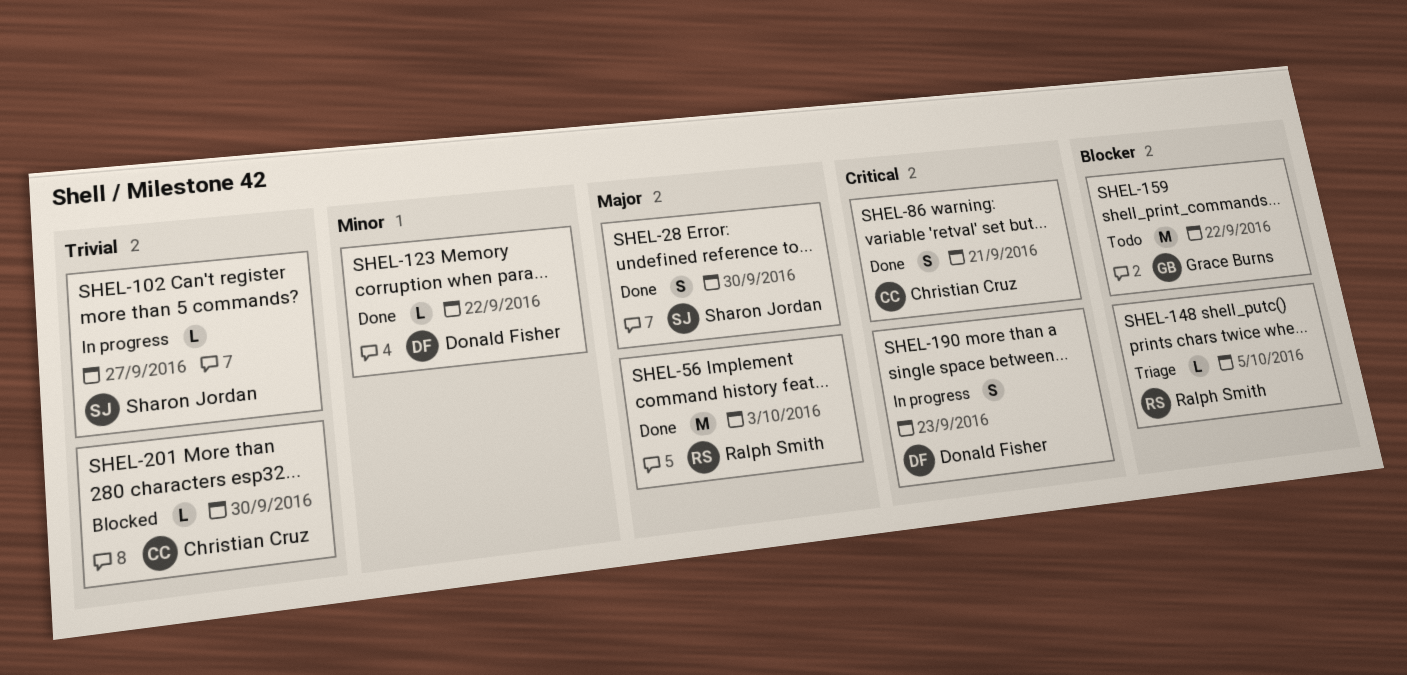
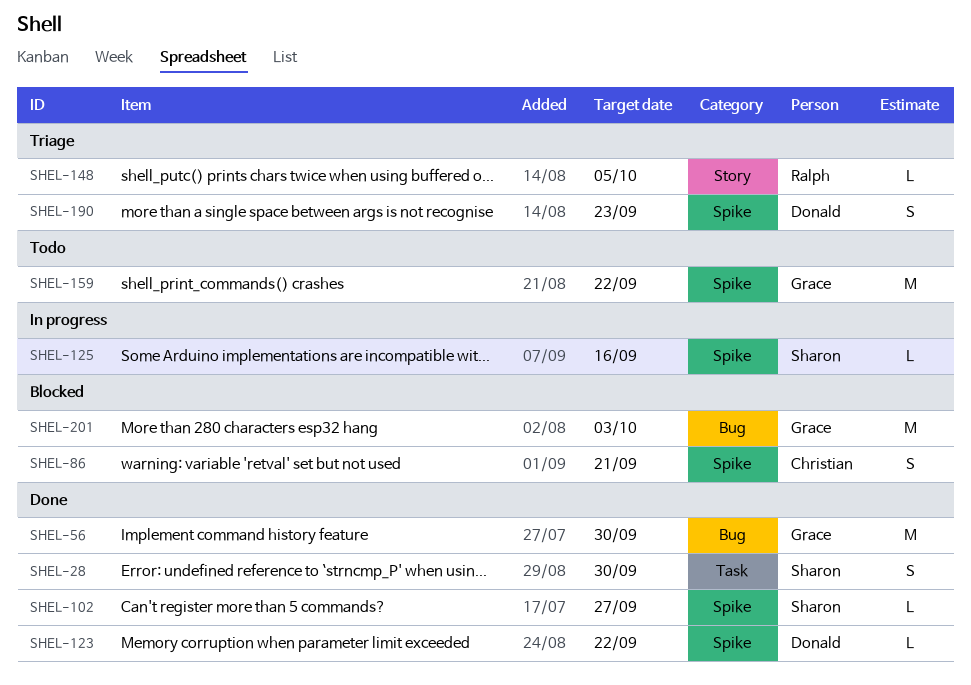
SHEL-56, owner: Ralph Smith -> Grace Burns
SHEL-56, due: Oct 3 -> Sep 30
SHEL-86, status: Done -> Blocked
SHEL-102, status: In progress -> Done
SHEL-125: none -> present
SHEL-190, status: In progress -> Triage
SHEL-201, owner: Christian Cruz -> Grace Burns
SHEL-201, estimate: L -> M
SHEL-201, due: Sep 30 -> Oct 3

